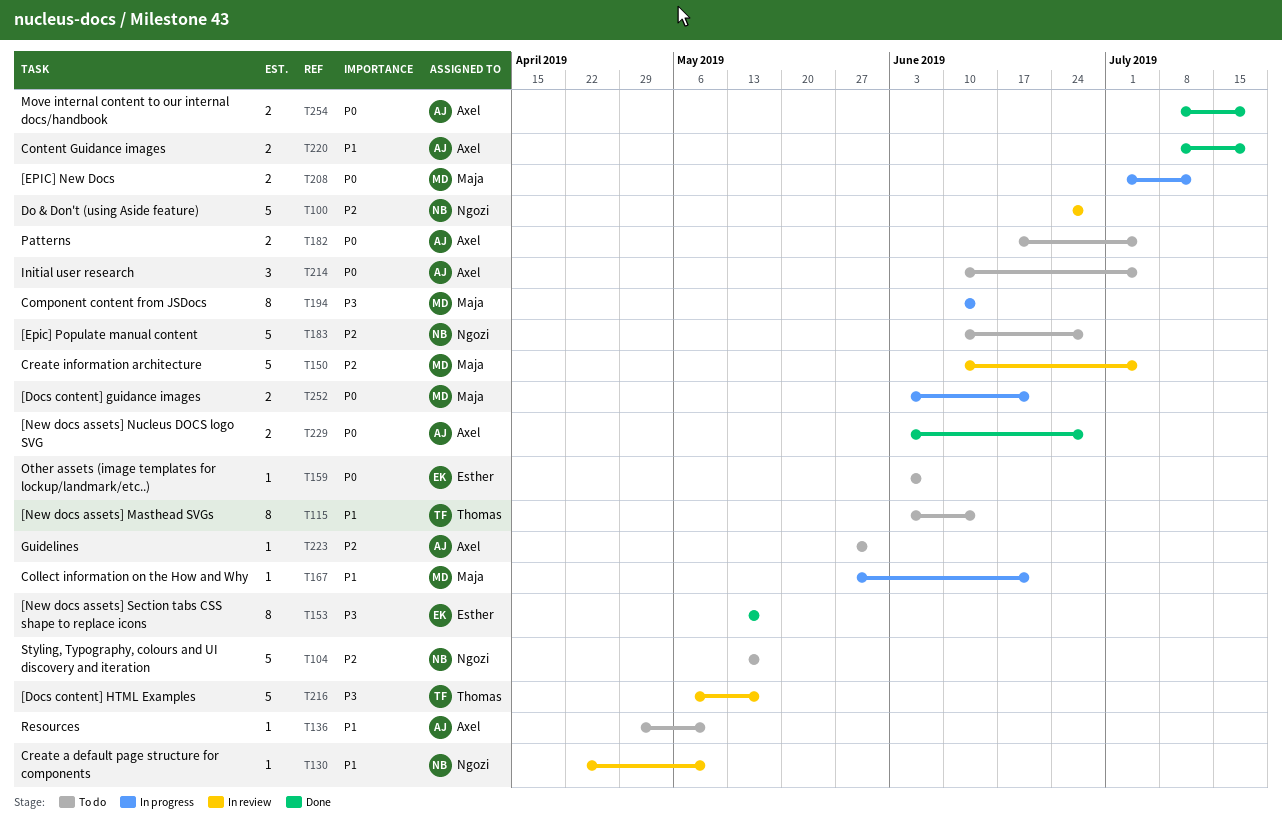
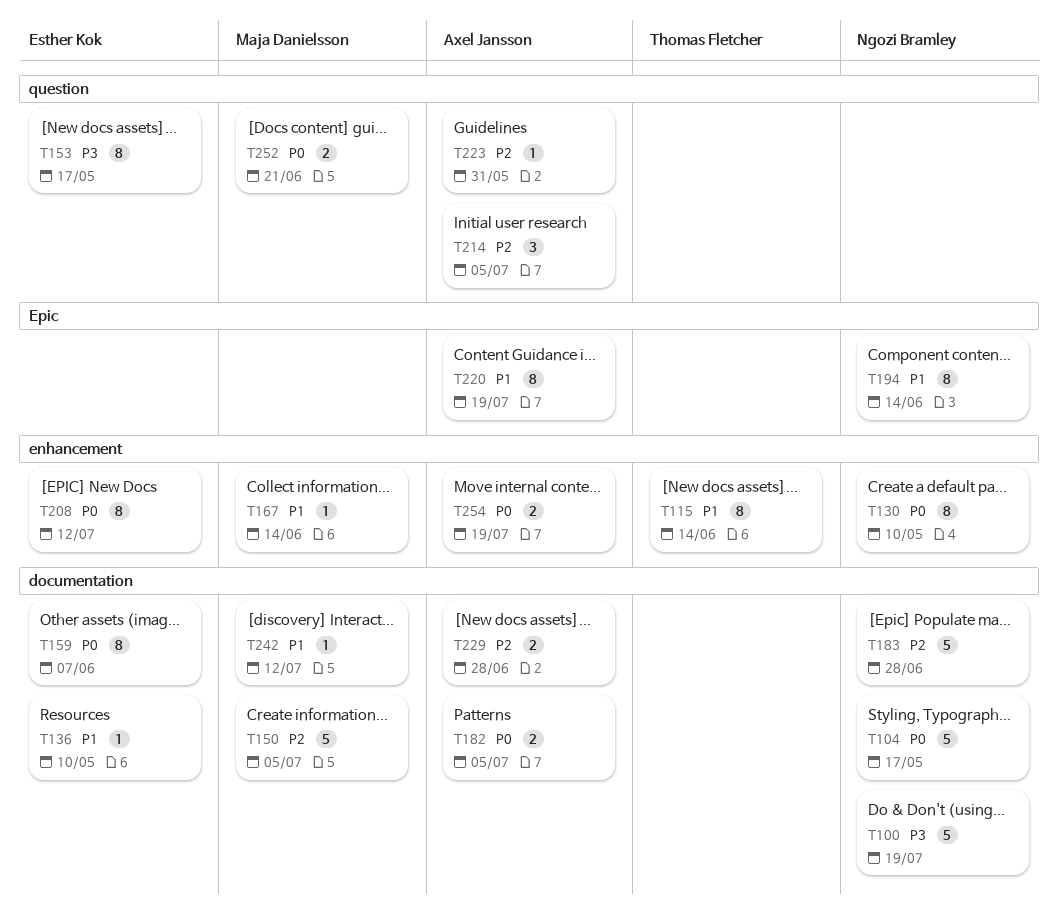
T100, priority: P2 -> P3
T100, due: Jun 28 -> Jul 19
T104, priority: P2 -> P0
T130, priority: P1 -> P0
T130, estimate: 1 -> 8
T136, owner: Axel Jansson -> Esther Kok
T159, estimate: 1 -> 8
T167, due: Jun 21 -> Jun 14
T194, owner: Maja Danielsson -> Ngozi Bramley
T194, priority: P3 -> P1
T208, owner: Maja Danielsson -> Esther Kok
T208, estimate: 2 -> 8
T214, priority: P0 -> P2
T216: present -> none
T220, estimate: 2 -> 8
T229, priority: P0 -> P2
T242: none -> present

